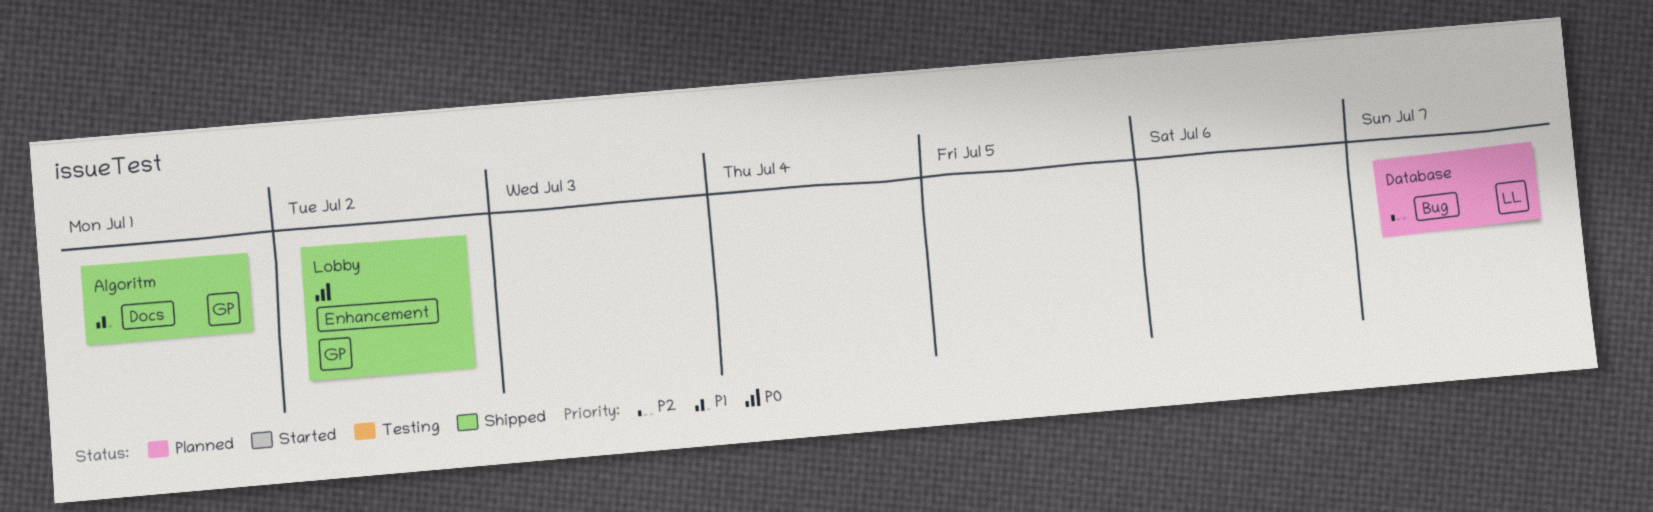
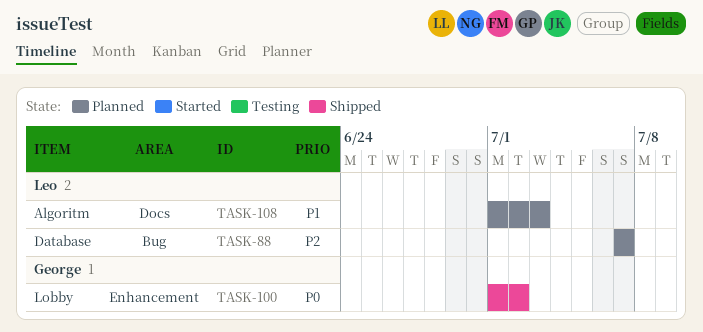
Algoritm, status: Shipped -> Planned
Algoritm, owner: George -> Leo
Algoritm, due: Jul 1 -> Jul 3

